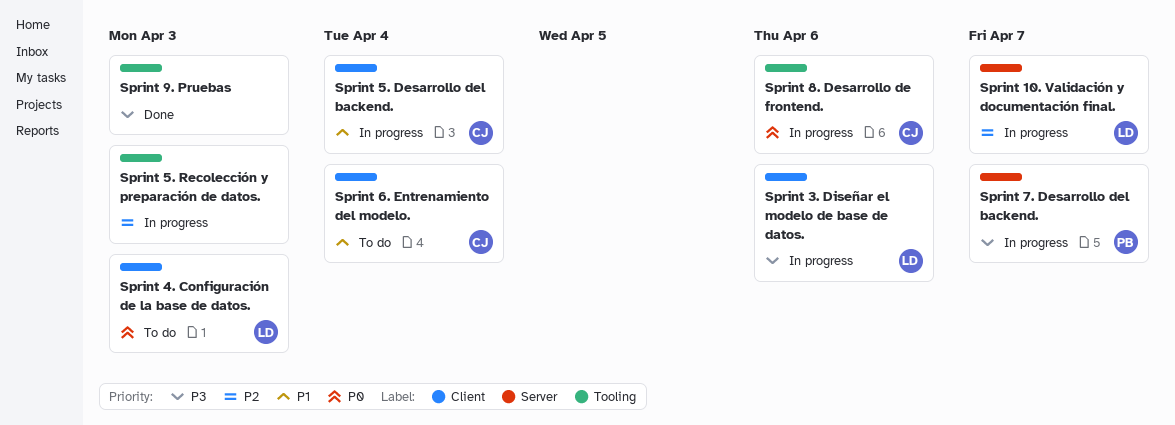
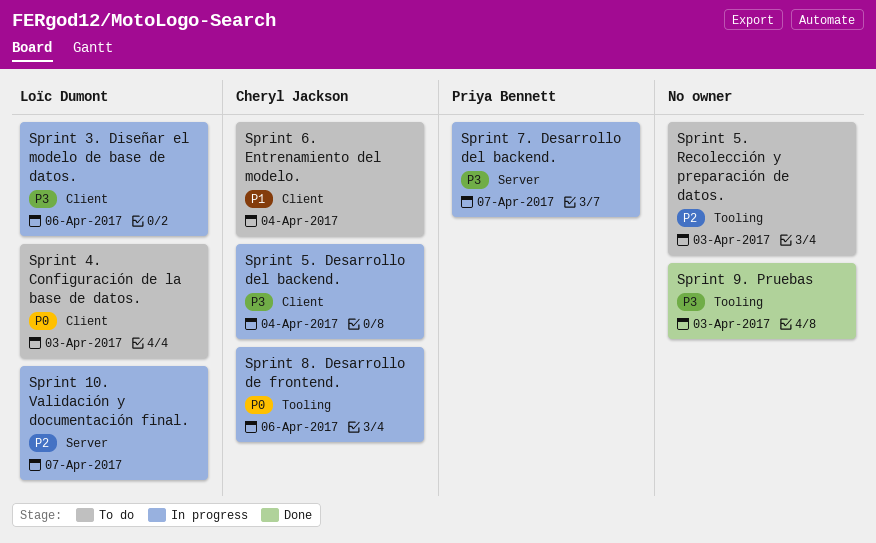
Sprint 5. Desarrollo del backend., priority: P1 -> P3
Sprint 5. Recolección y preparación de datos., status: In progress -> To do

